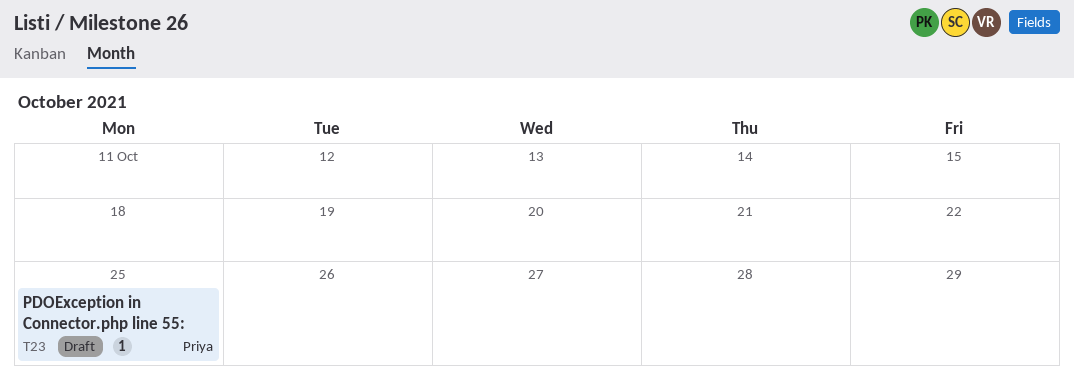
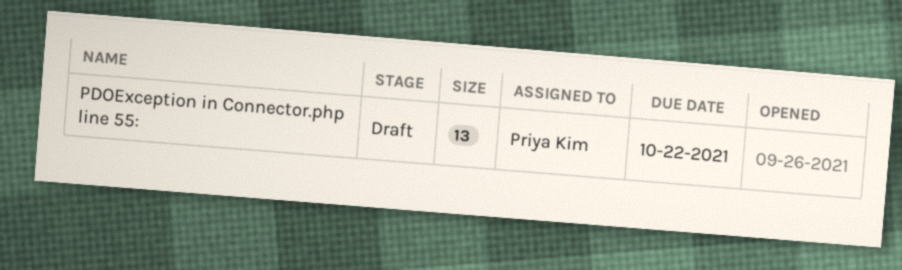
PDOException in Connector.php line 55:, estimate: 1 -> 13
PDOException in Connector.php line 55:, due: Oct 25 -> Oct 22

